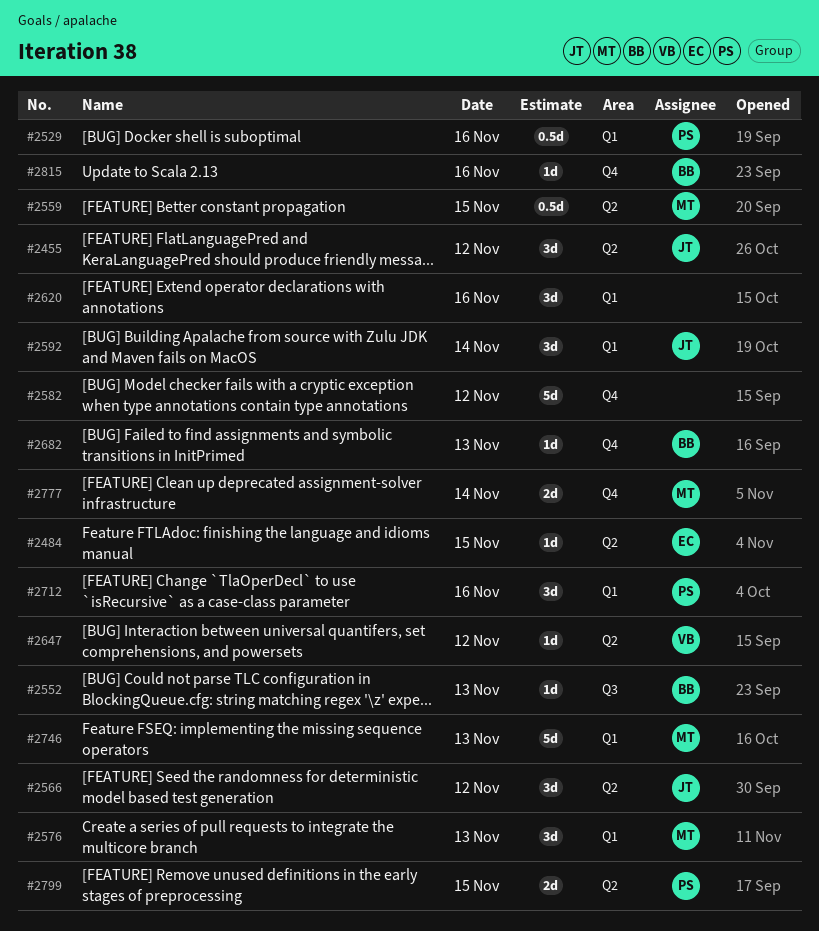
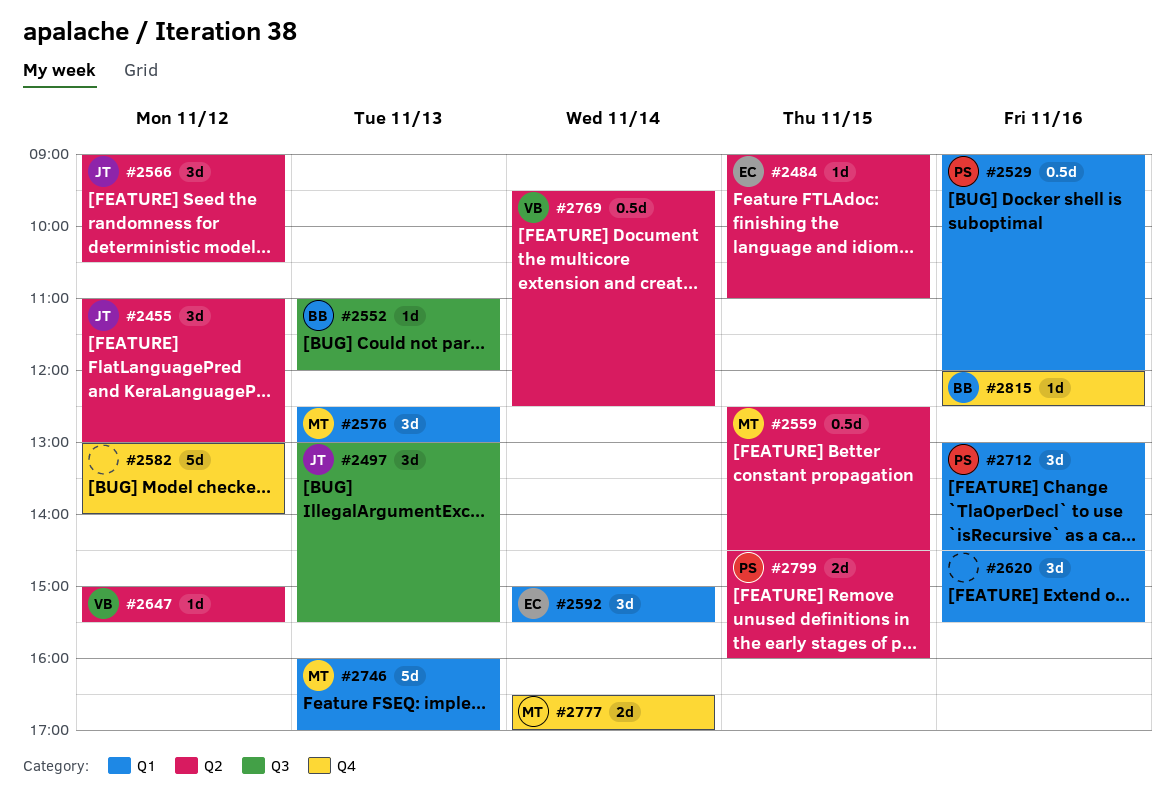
#2497: none -> present
#2592, owner: JT -> EC
#2682: present -> none
#2769: none -> present

